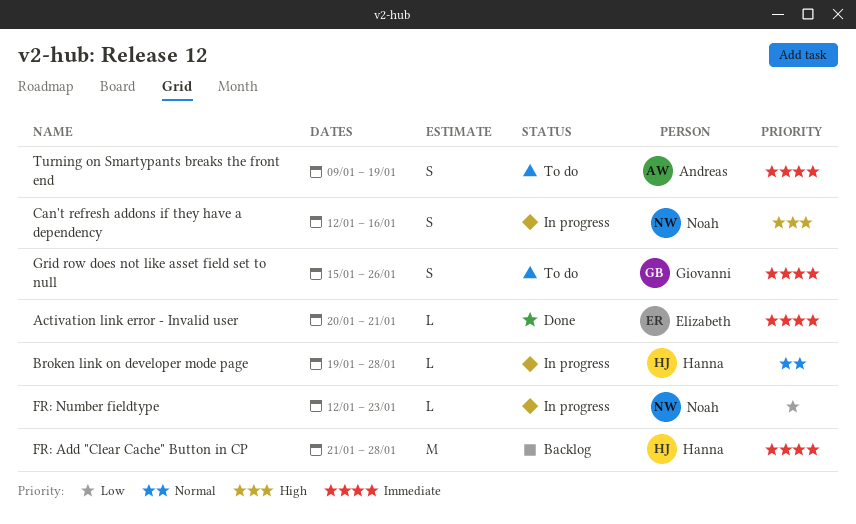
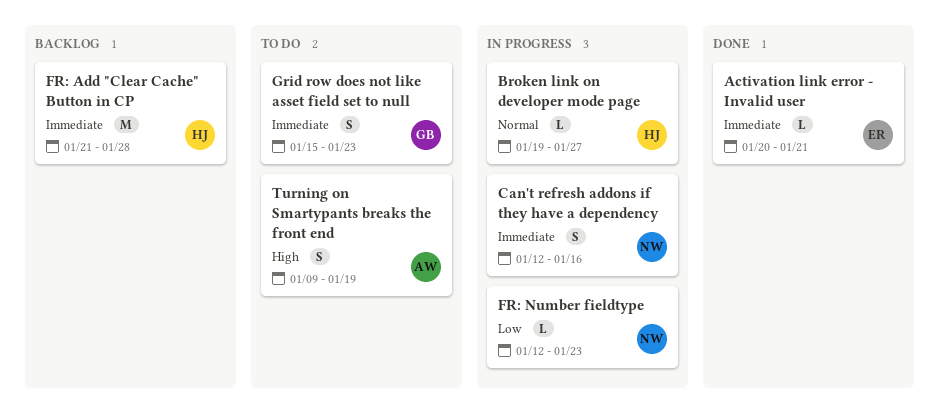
Broken link on developer mode page, due: Jan 28 -> Jan 27
Can't refresh addons if they have a dependency, priority: High -> Immediate
Grid row does not like asset field set to null, due: Jan 26 -> Jan 23
Turning on Smartypants breaks the front end, priority: Immediate -> High

